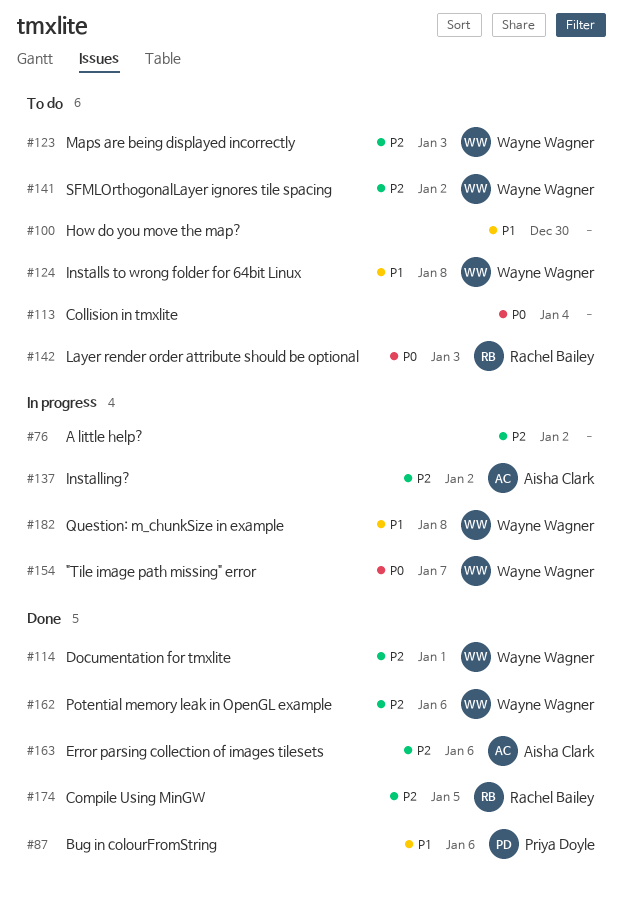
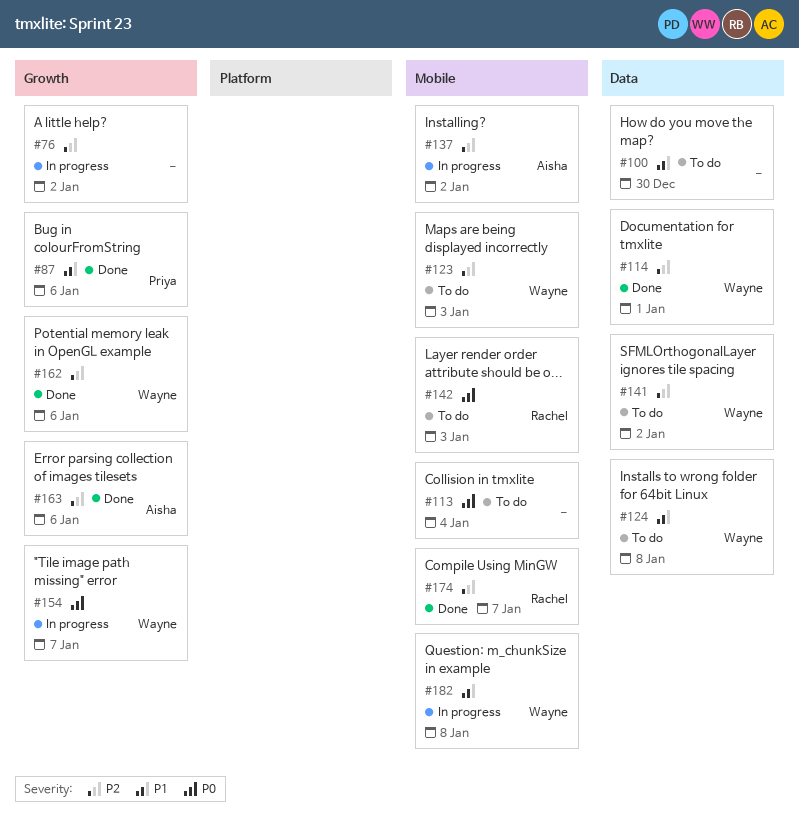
#174, due: Jan 5 -> Jan 7

